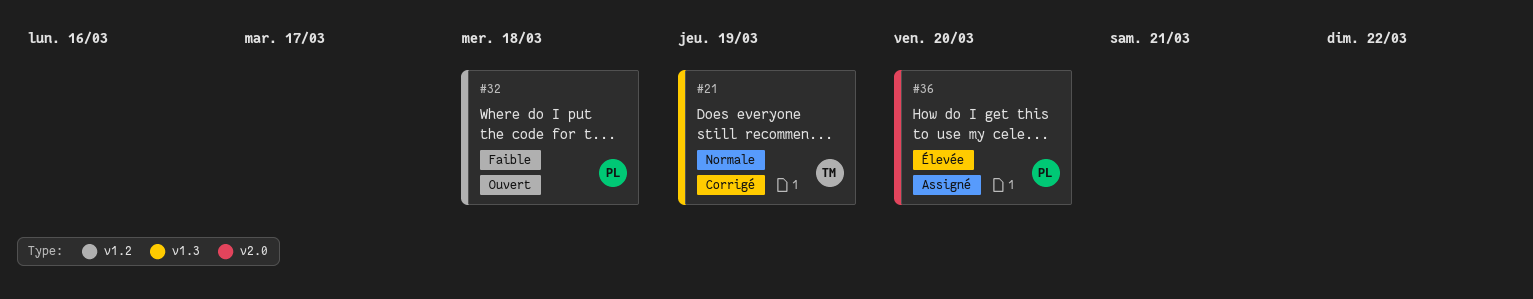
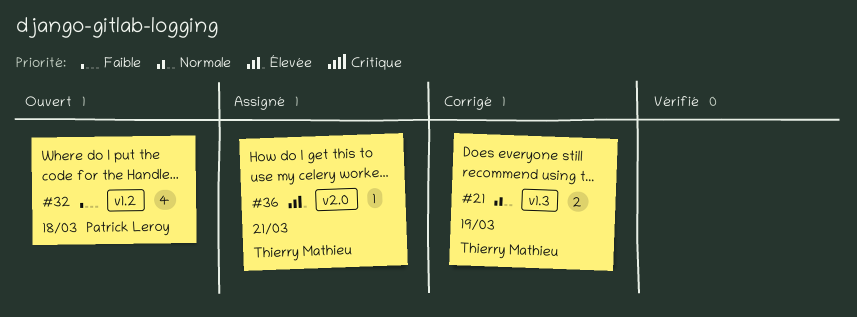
#36, owner: Patrick Leroy -> Thierry Mathieu
#36, due: Mar 20 -> Mar 21

